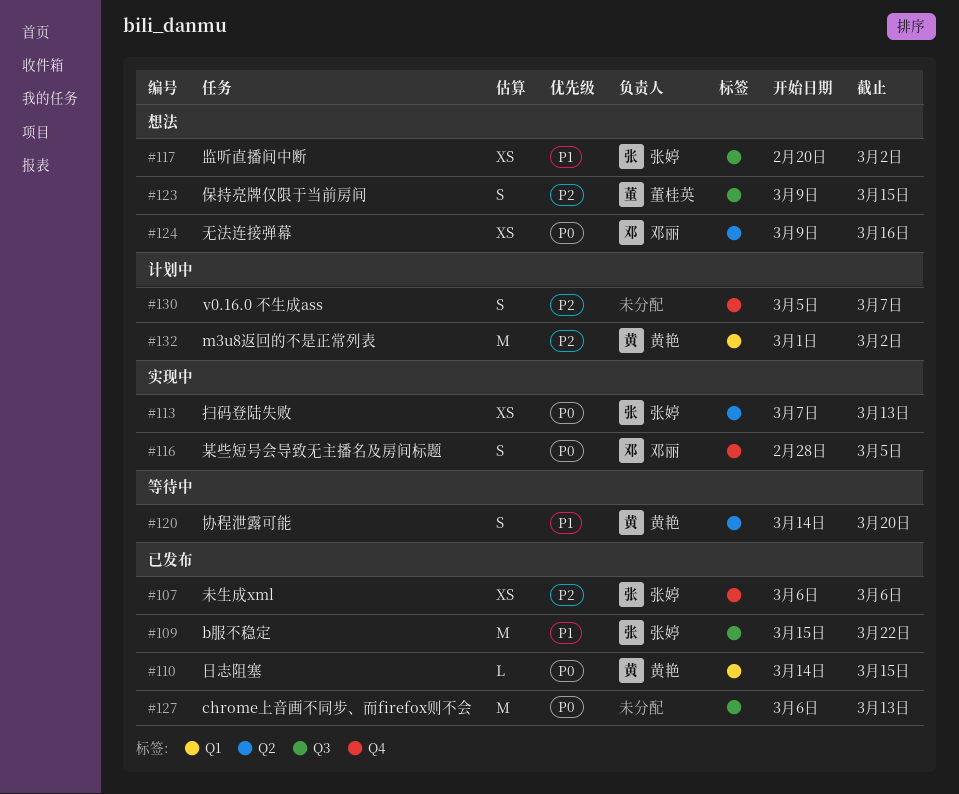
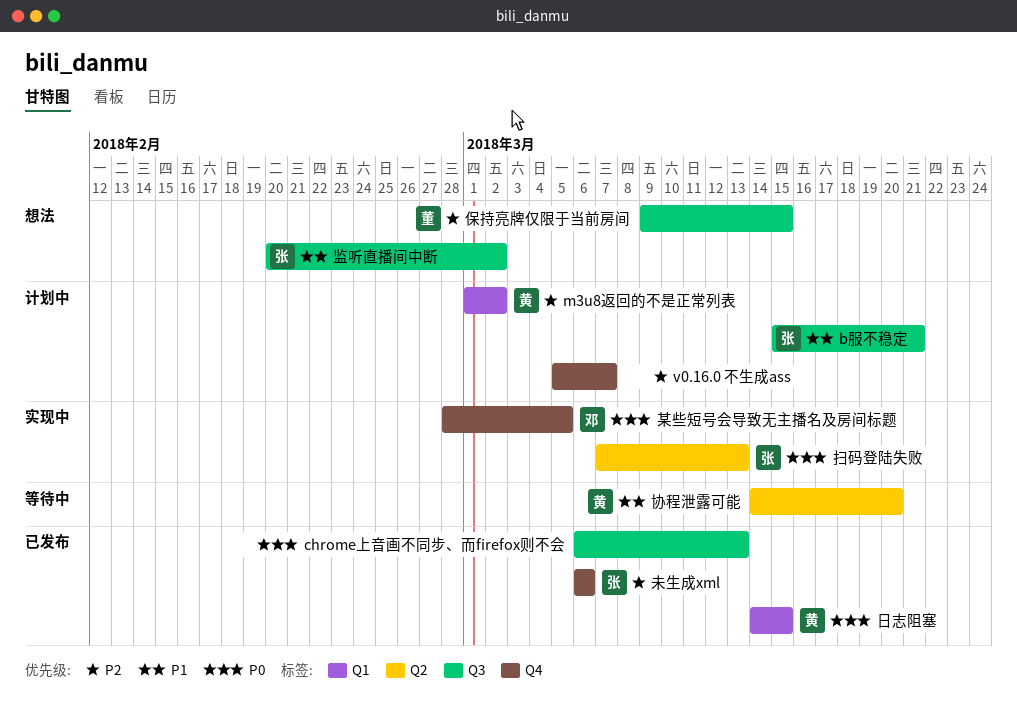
b服不稳定, status: 已发布 -> 计划中
b服不稳定, due: Mar 22 -> Mar 21
无法连接弹幕: present -> none

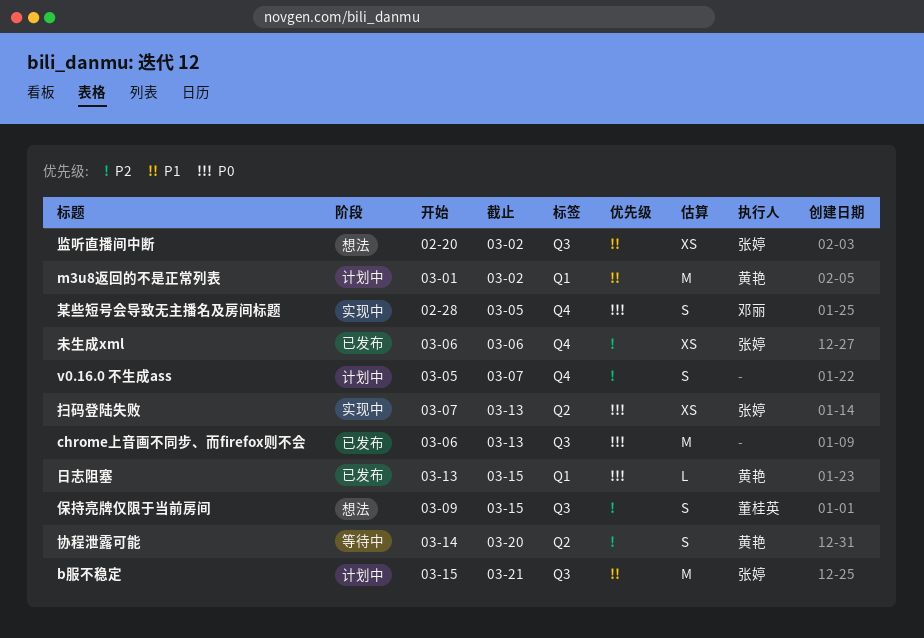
m3u8返回的不是正常列表, priority: P2 -> P1
协程泄露可能, priority: P1 -> P2
日志阻塞, start: Mar 14 -> Mar 13

